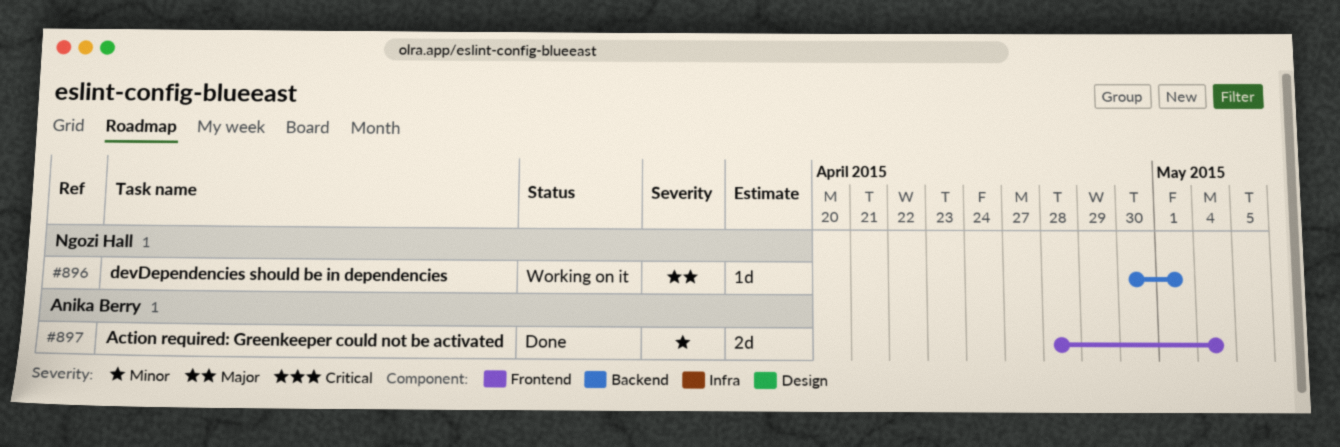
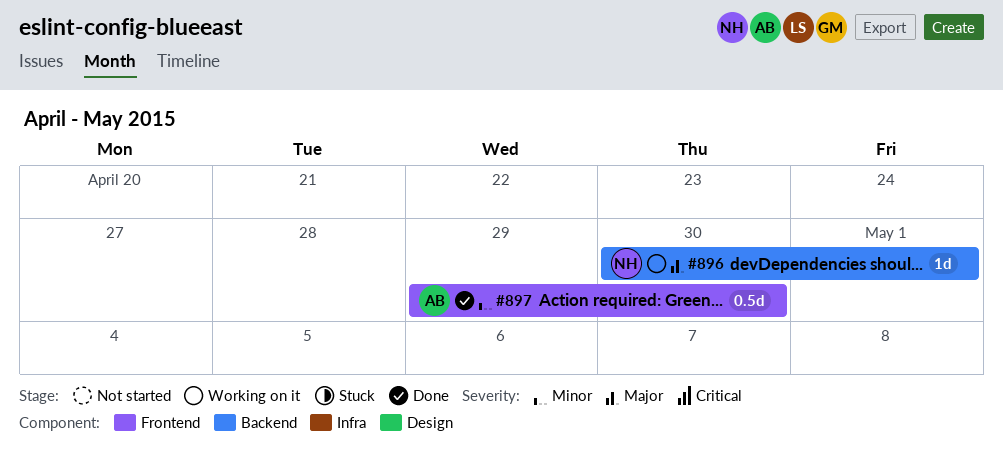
#897, estimate: 2d -> 0.5d
#897, start: Apr 28 -> Apr 29
#897, due: May 4 -> Apr 30

